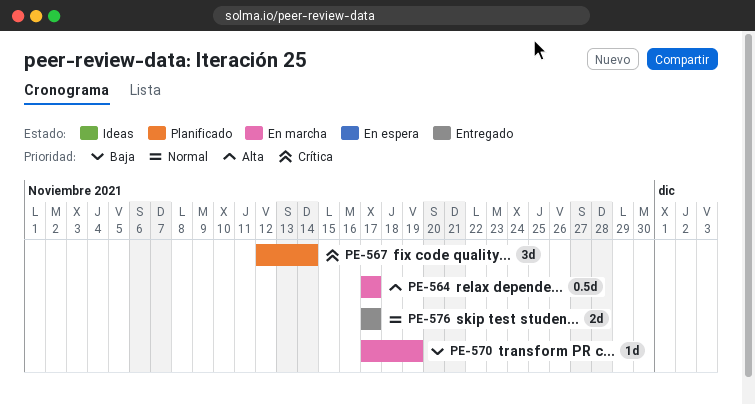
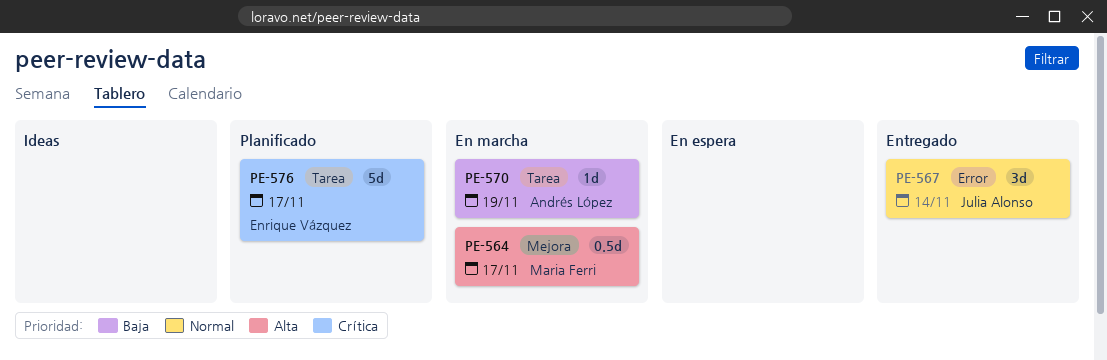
PE-567, status: Planificado -> Entregado
PE-567, priority: Crítica -> Normal
PE-576, status: Entregado -> Planificado
PE-576, priority: Normal -> Crítica
PE-576, estimate: 2d -> 5d

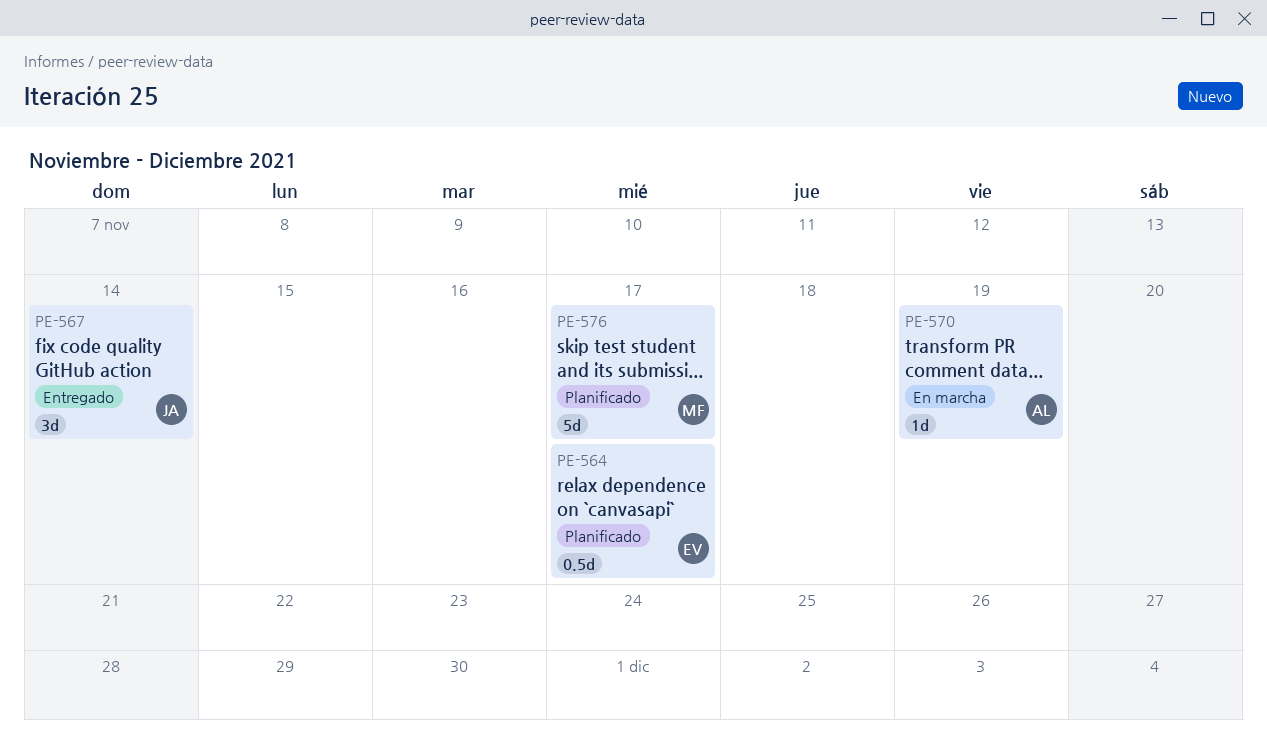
PE-564, status: En marcha -> Planificado
PE-564, owner: Maria Ferri -> Enrique Vázquez
PE-576, owner: Enrique Vázquez -> Maria Ferri

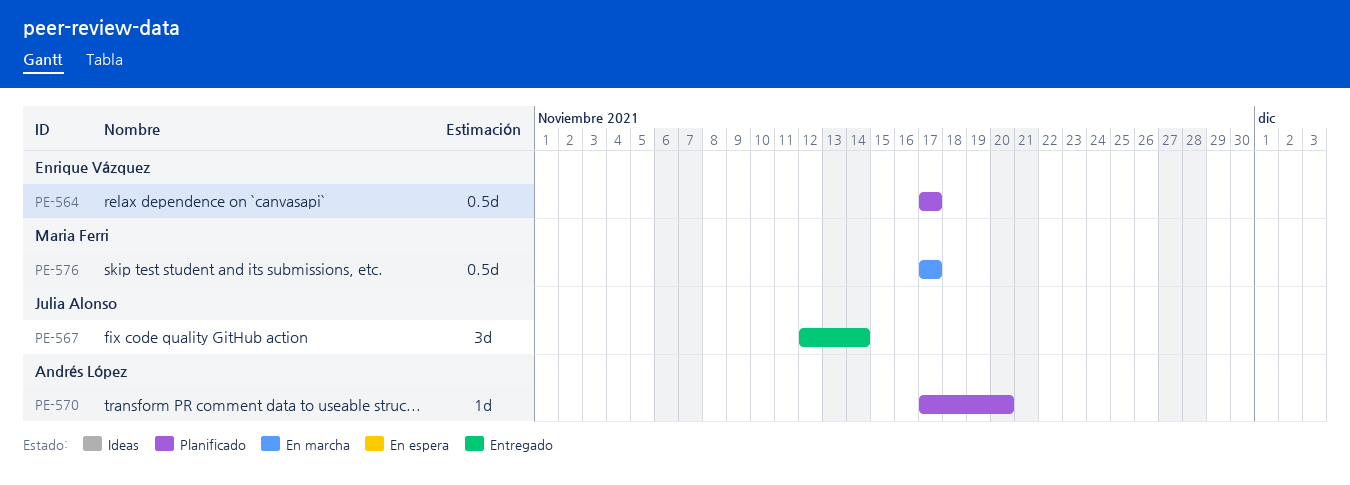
PE-570, status: En marcha -> Planificado
PE-570, due: Nov 19 -> Nov 20
PE-576, status: Planificado -> En marcha
PE-576, estimate: 5d -> 0.5d

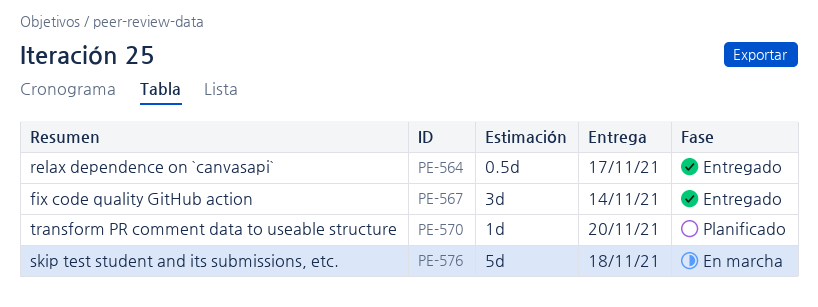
PE-564, status: Planificado -> Entregado
PE-576, estimate: 0.5d -> 5d
PE-576, due: Nov 17 -> Nov 18

